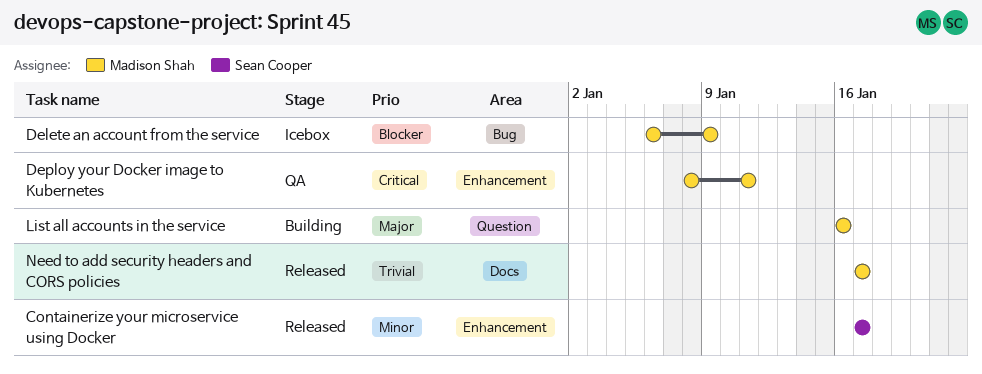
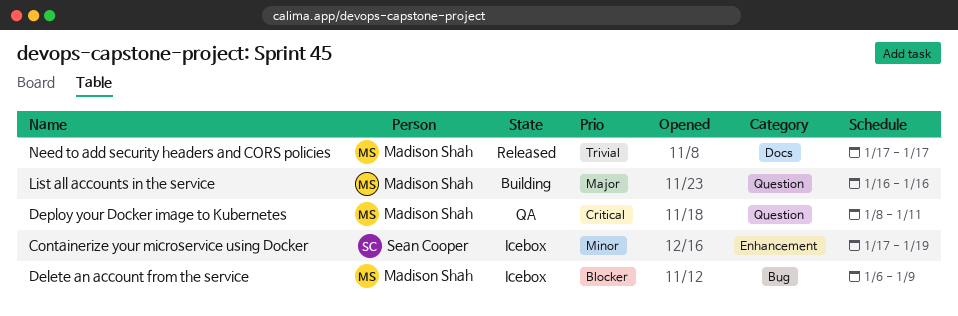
Containerize your microservice using Docker, status: Released -> Icebox
Containerize your microservice using Docker, due: Jan 17 -> Jan 19
Deploy your Docker image to Kubernetes, label: Enhancement -> Question

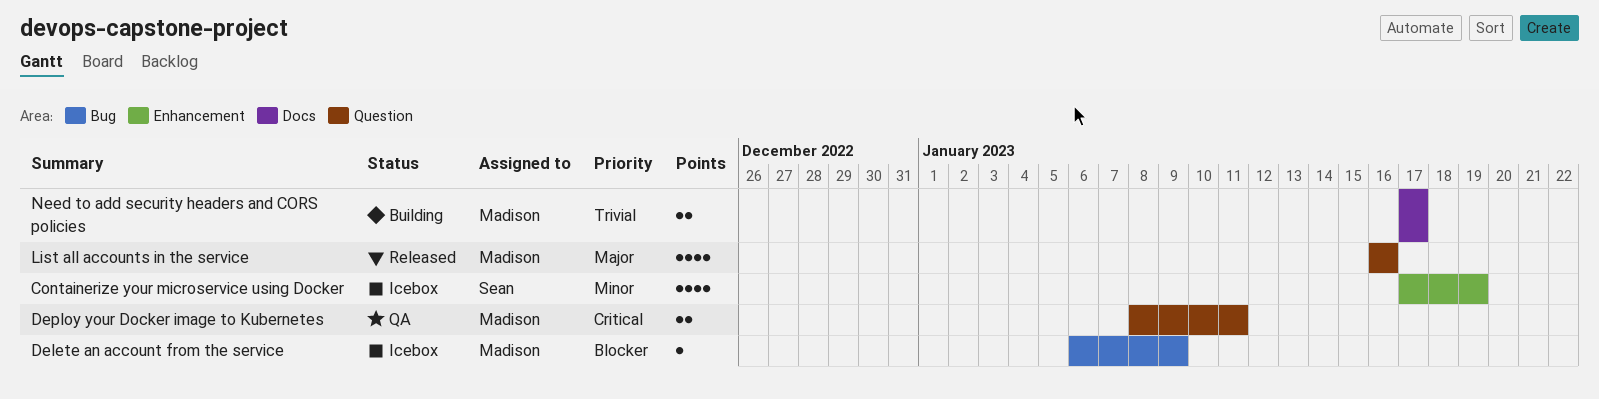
List all accounts in the service, status: Building -> Released
Need to add security headers and CORS policies, status: Released -> Building

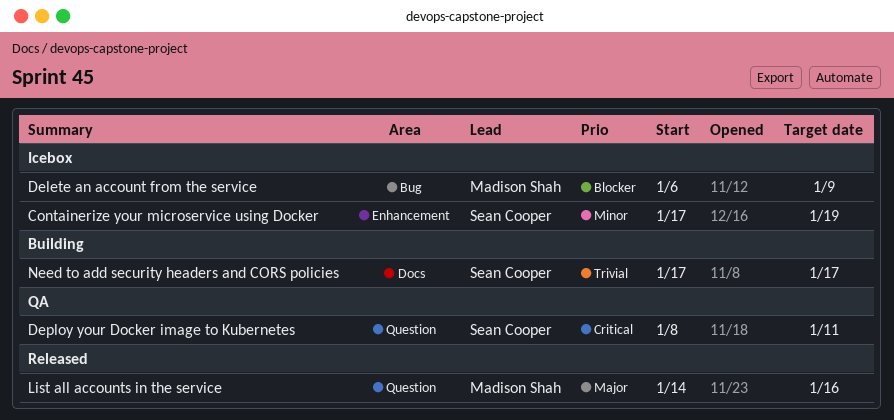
Deploy your Docker image to Kubernetes, owner: Madison Shah -> Sean Cooper
List all accounts in the service, start: Jan 16 -> Jan 14
Need to add security headers and CORS policies, owner: Madison Shah -> Sean Cooper

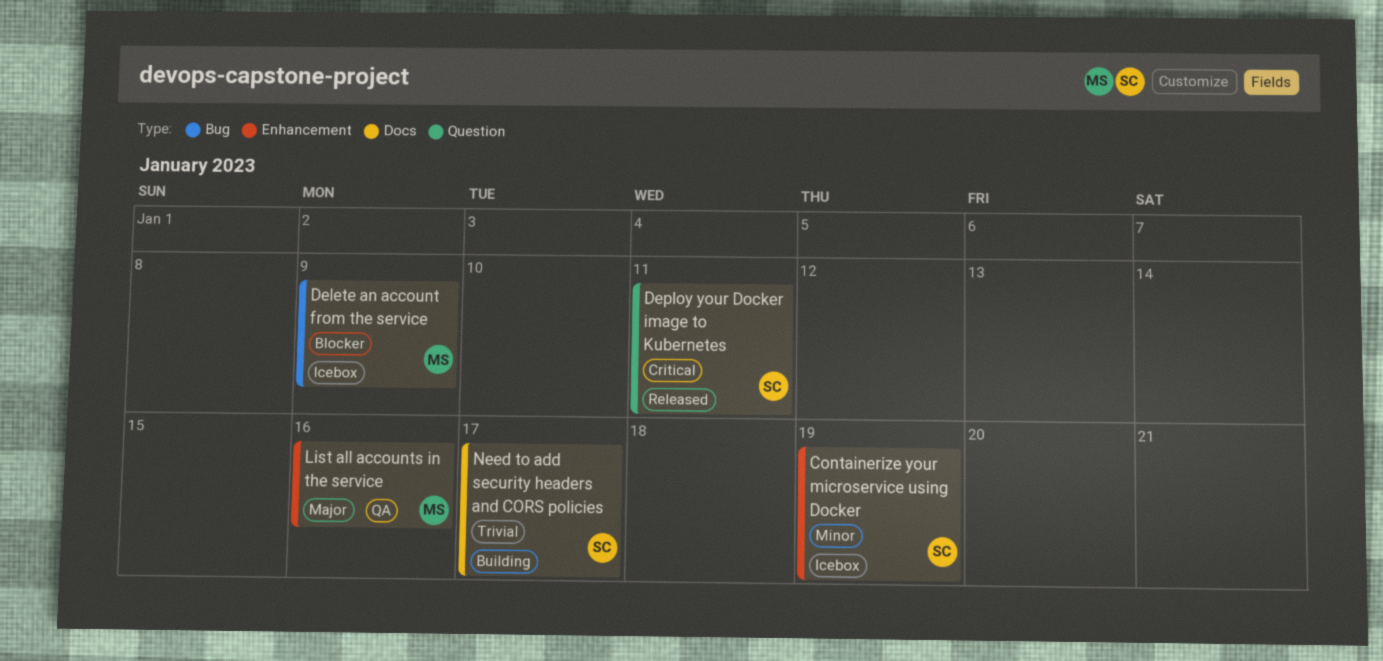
Deploy your Docker image to Kubernetes, status: QA -> Released
List all accounts in the service, status: Released -> QA
List all accounts in the service, label: Question -> Enhancement

